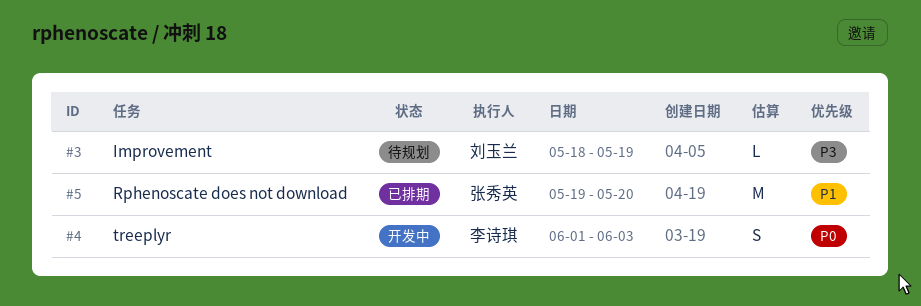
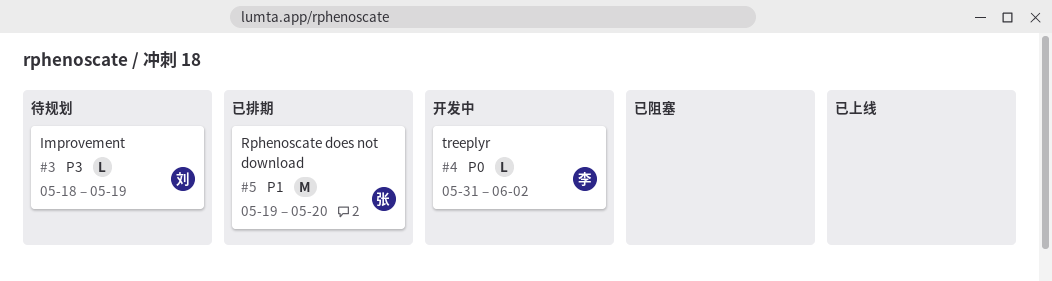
#4, estimate: S -> L
#4, start: Jun 1 -> May 31
#4, due: Jun 3 -> Jun 2

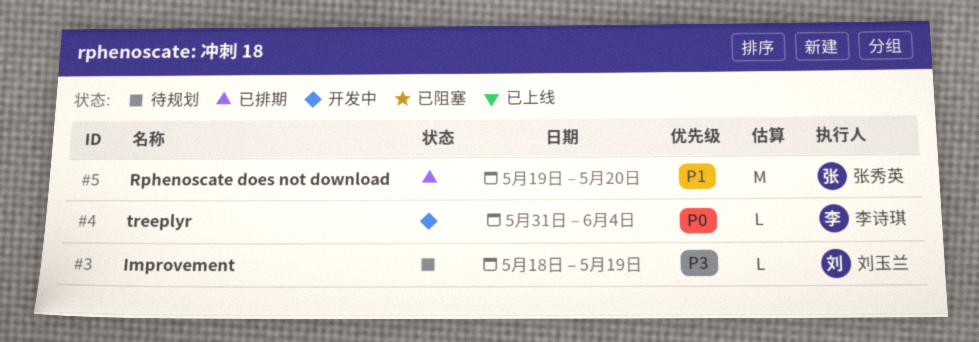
#4, due: Jun 2 -> Jun 4

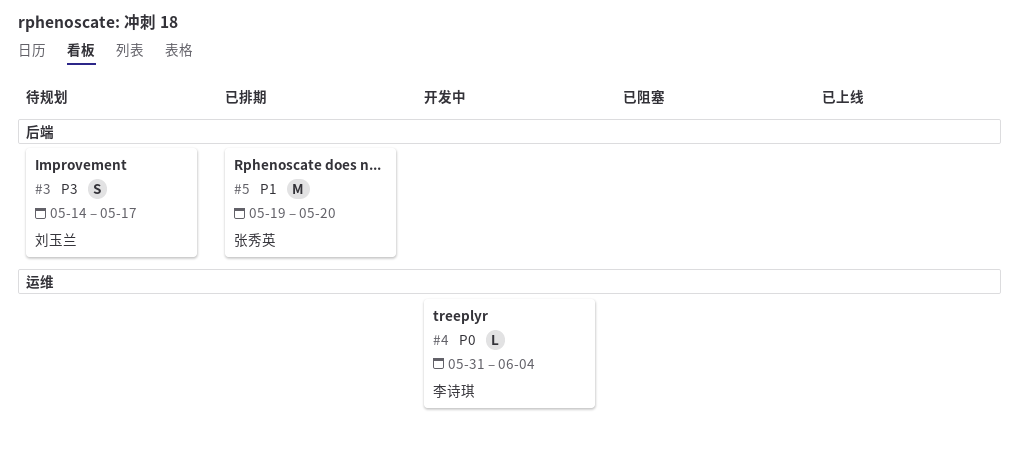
#3, estimate: L -> S
#3, start: May 18 -> May 14
#3, due: May 19 -> May 17

